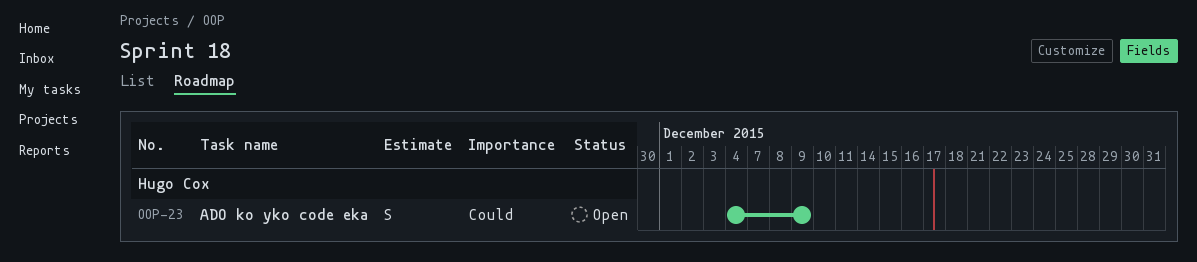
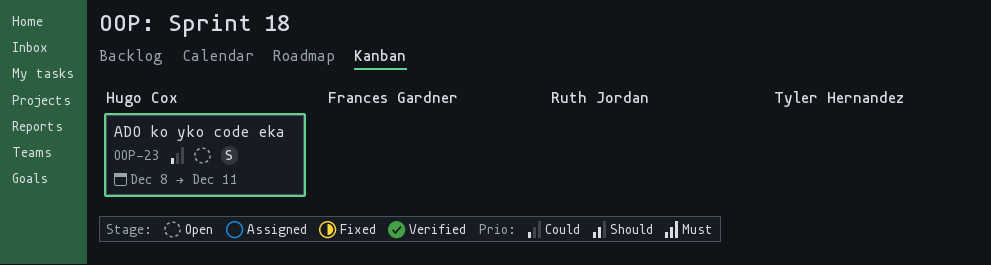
OOP-23, start: Dec 4 -> Dec 8
OOP-23, due: Dec 9 -> Dec 11

